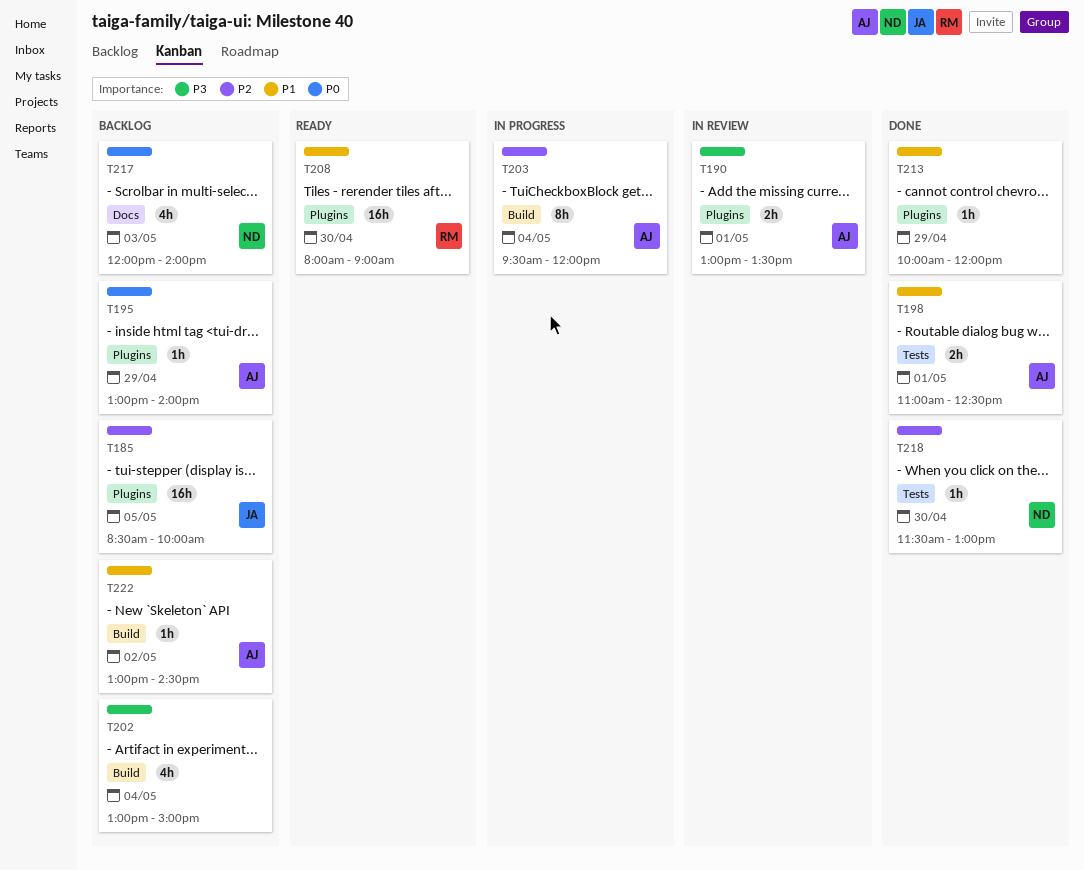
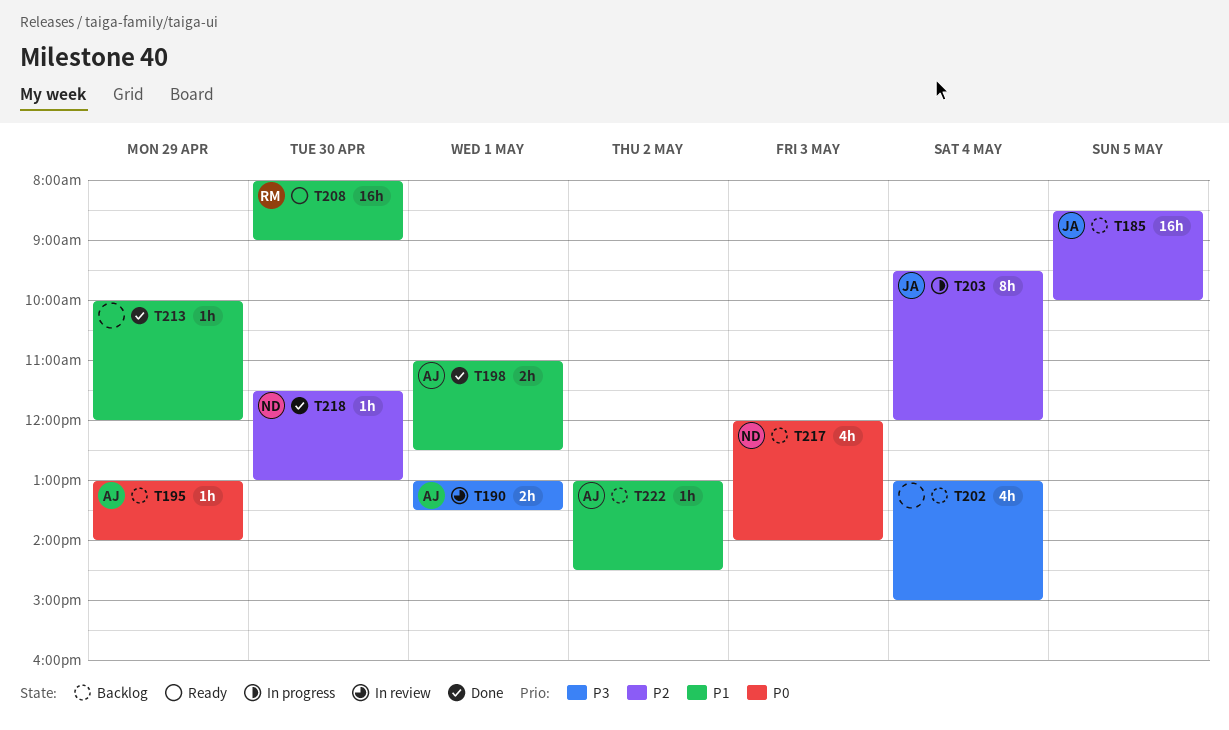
T203, owner: AJ -> JA

